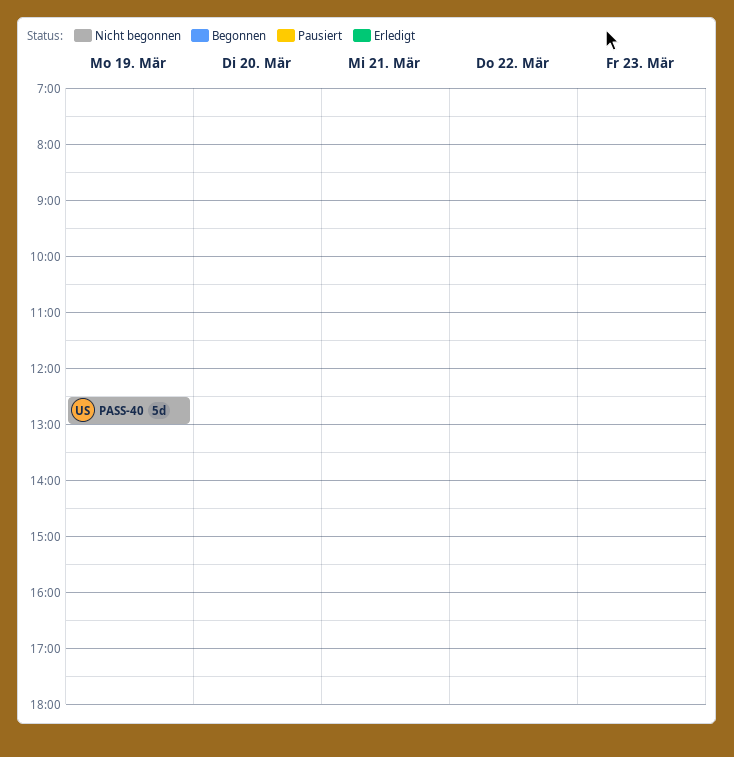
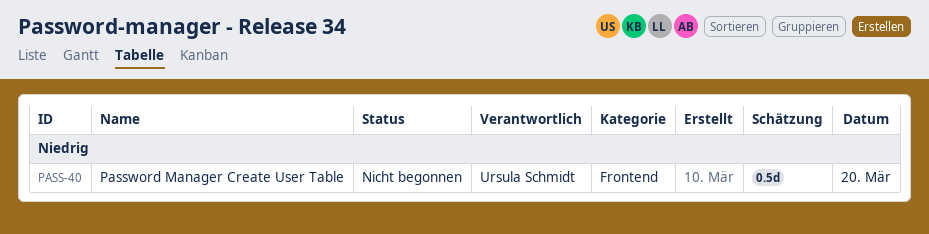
PASS-40, estimate: 5d -> 0.5d
PASS-40, day: Mar 19 -> Mar 20

